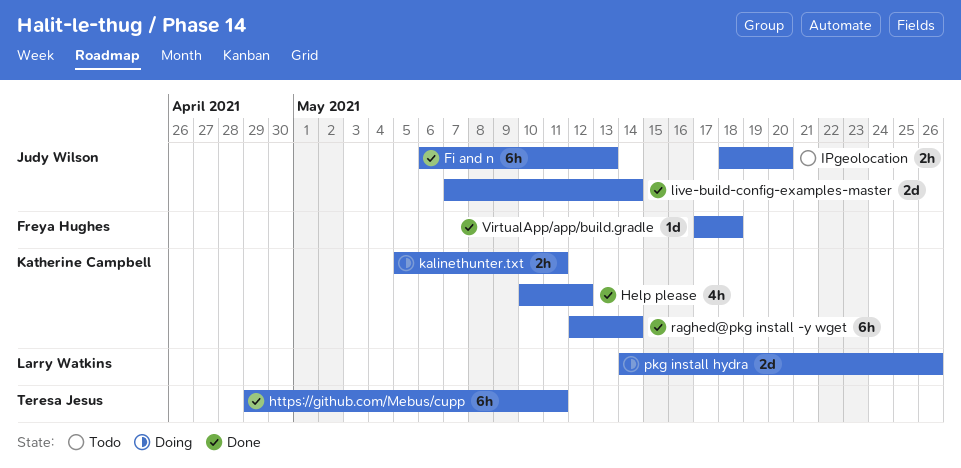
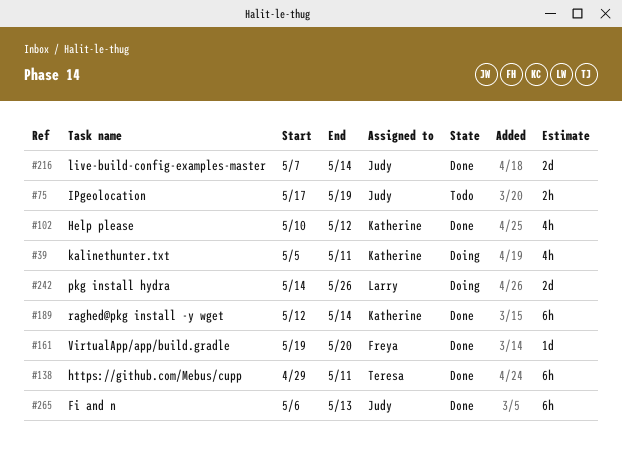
IPgeolocation, start: May 18 -> May 17
IPgeolocation, due: May 20 -> May 19
kalinethunter.txt, estimate: 2h -> 4h
VirtualApp/app/build.gradle, start: May 17 -> May 19
VirtualApp/app/build.gradle, due: May 18 -> May 20

